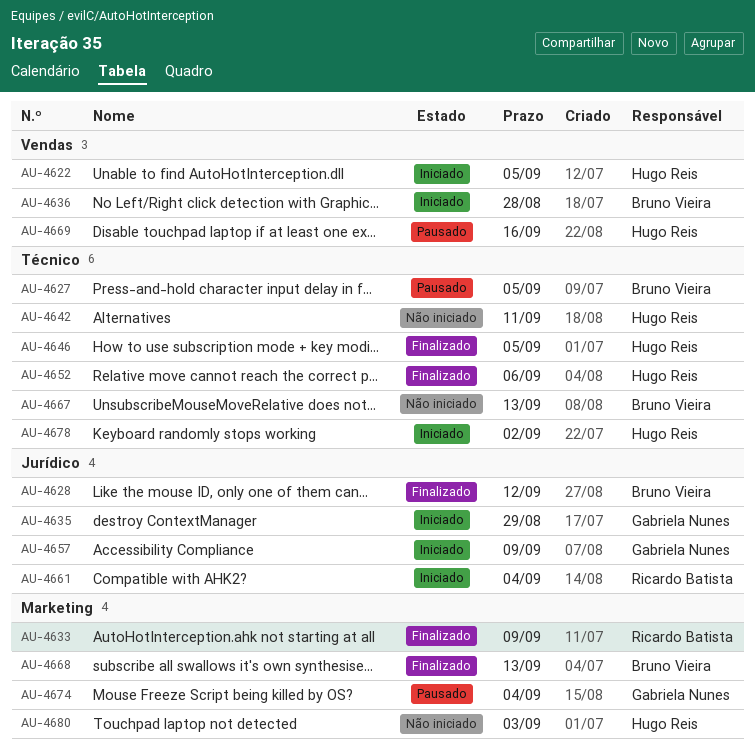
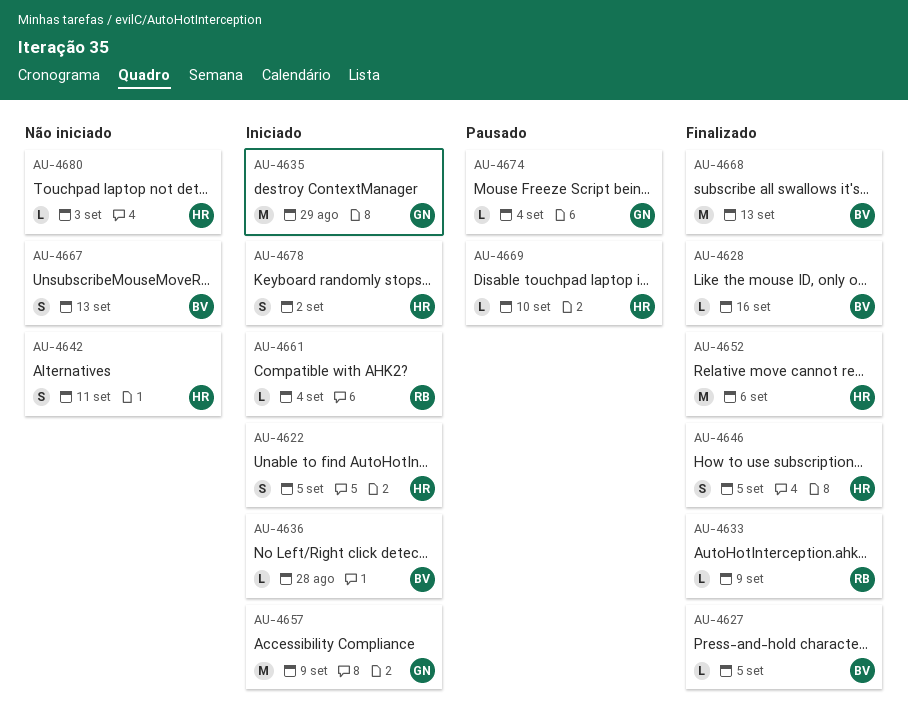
AU-4627, status: Pausado -> Finalizado
AU-4628, due: Sep 12 -> Sep 16
AU-4669, due: Sep 16 -> Sep 10

